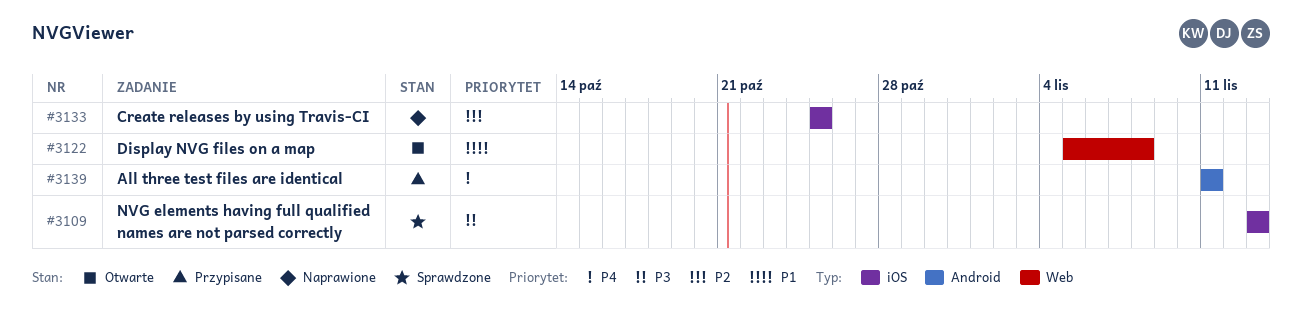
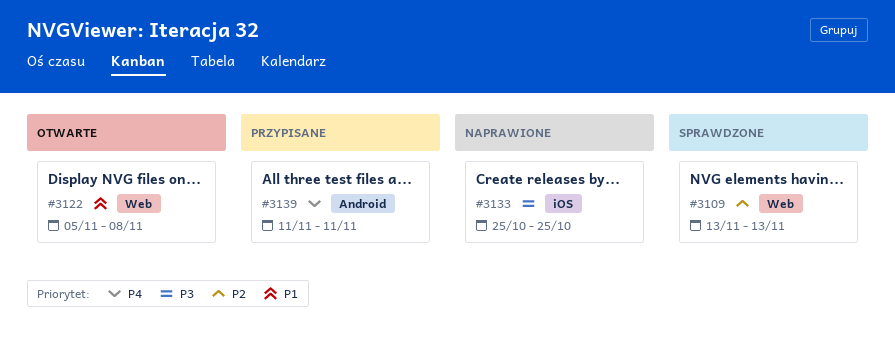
#3109, priority: P3 -> P2
#3109, label: iOS -> Web
#3133, priority: P2 -> P3

